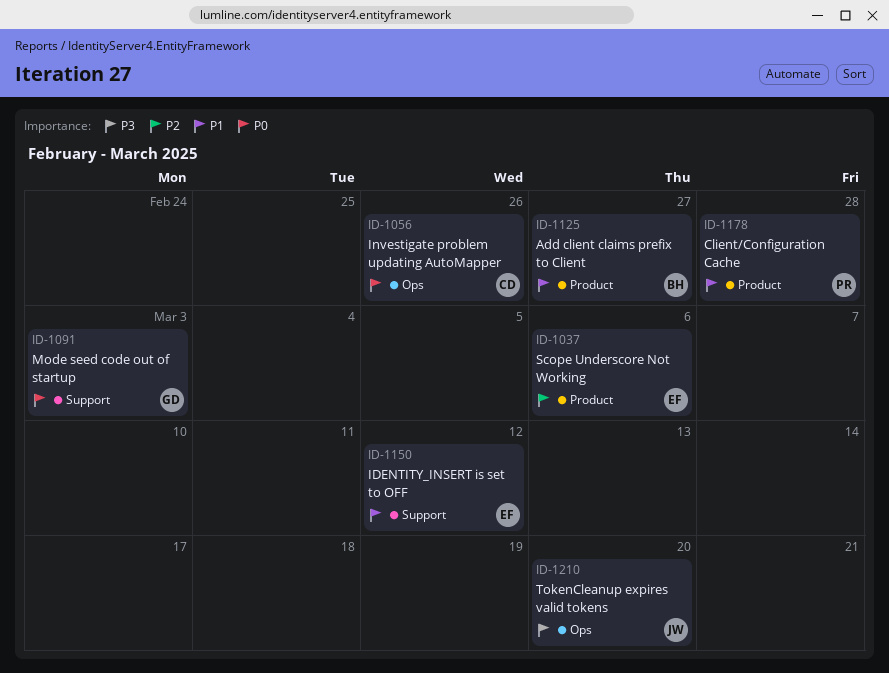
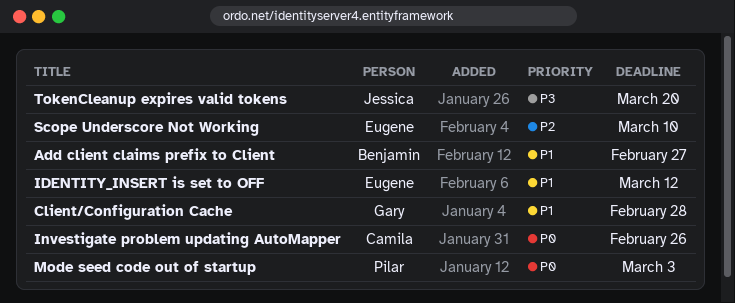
Client/Configuration Cache, owner: Pilar -> Gary
Mode seed code out of startup, owner: Gary -> Pilar
Scope Underscore Not Working, due: Mar 6 -> Mar 10

